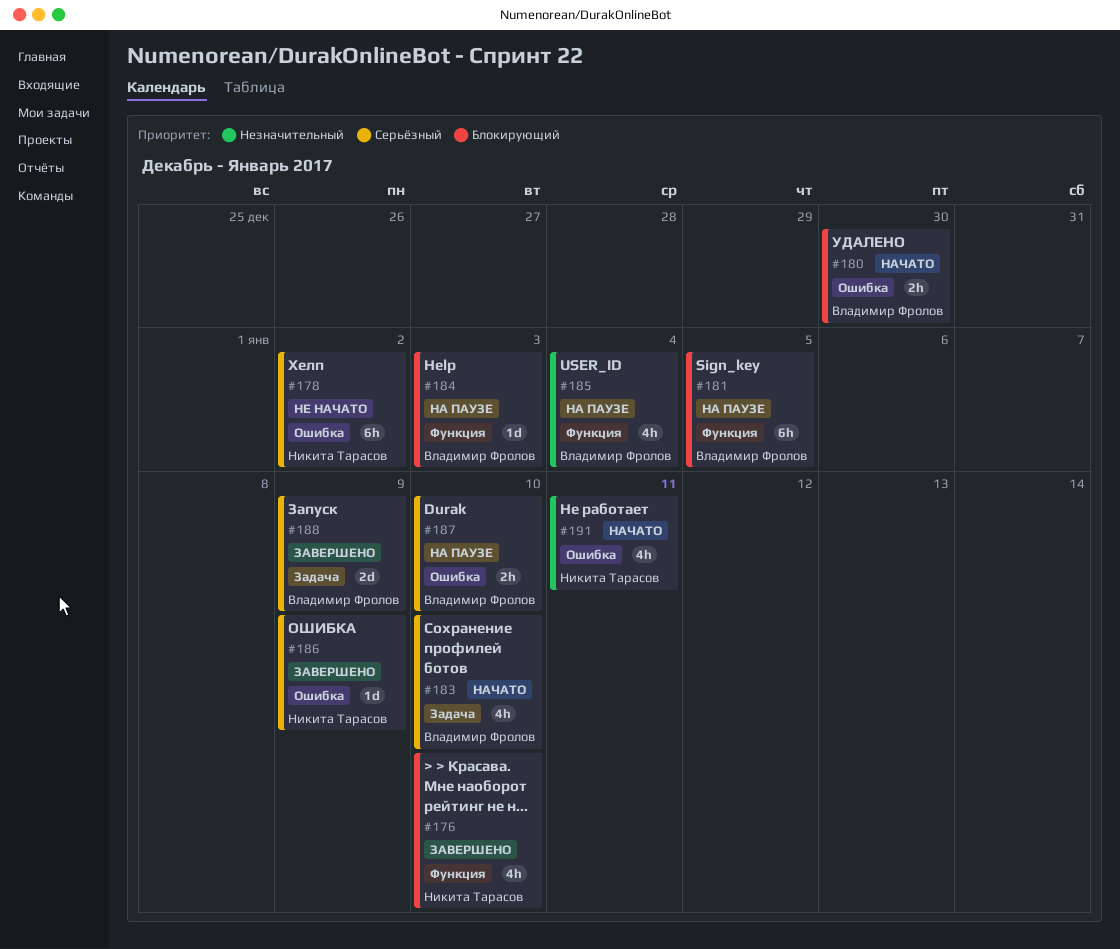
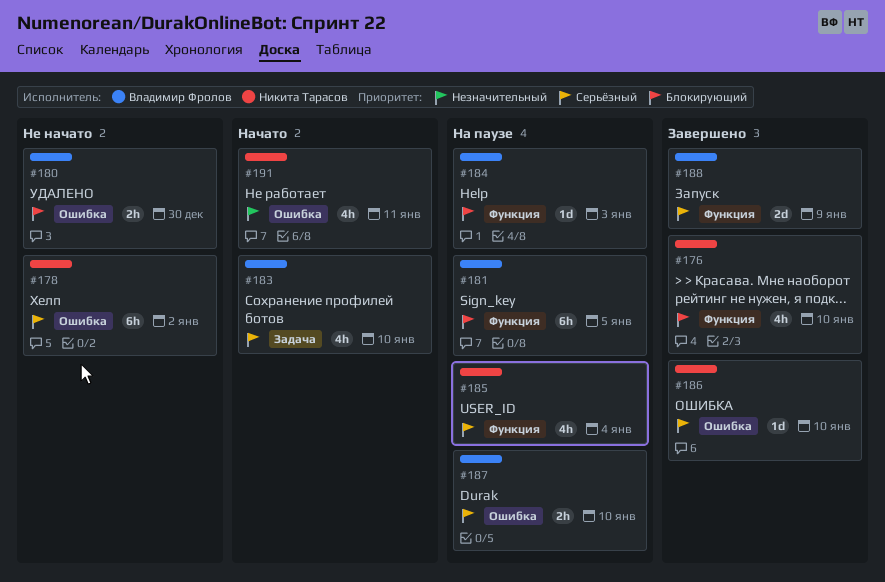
#180, status: Начато -> Не начато
#185, owner: Владимир Фролов -> Никита Тарасов
#185, priority: Незначительный -> Серьёзный
#186, due: Jan 9 -> Jan 10
#188, label: Задача -> Функция

